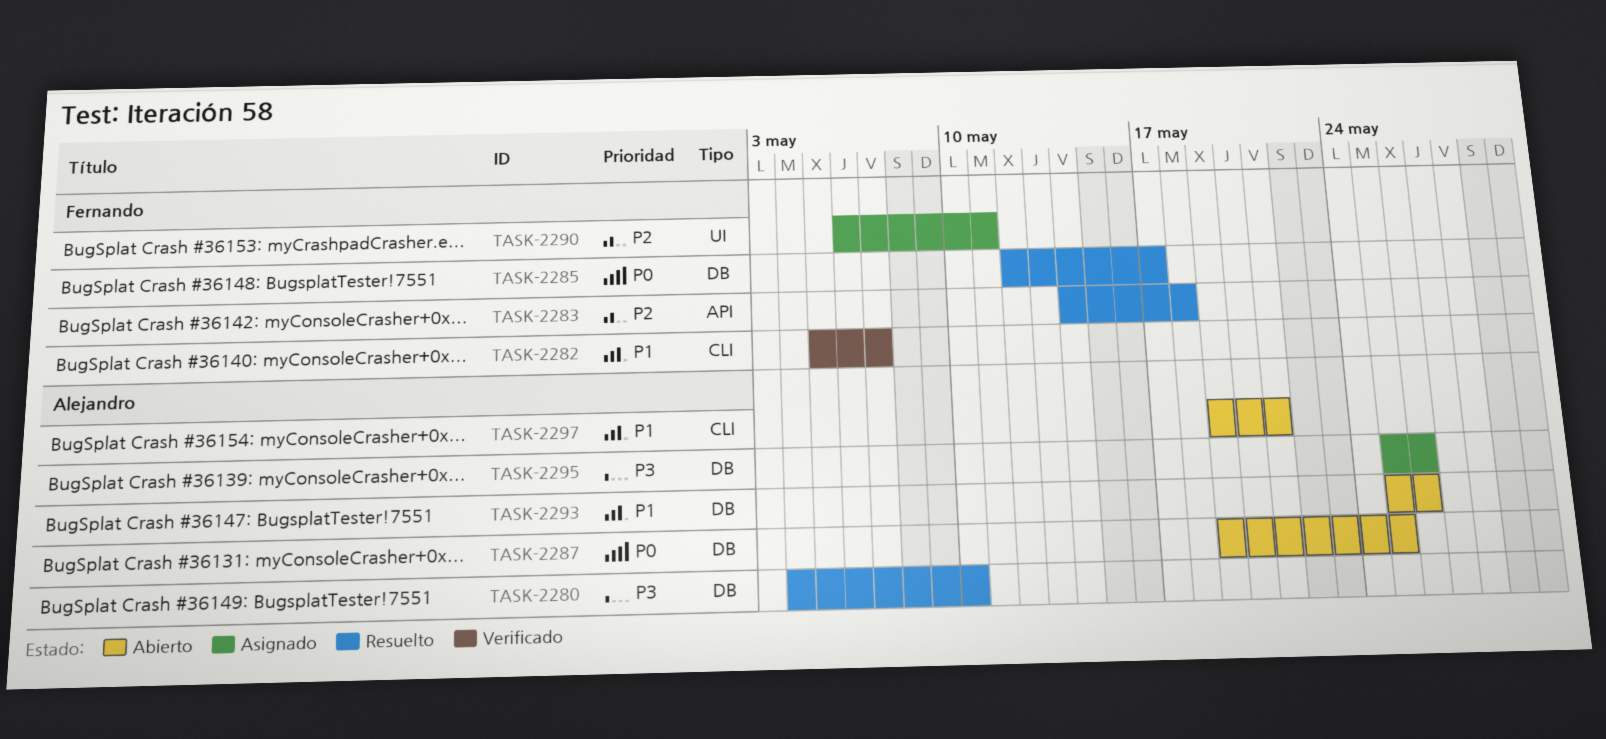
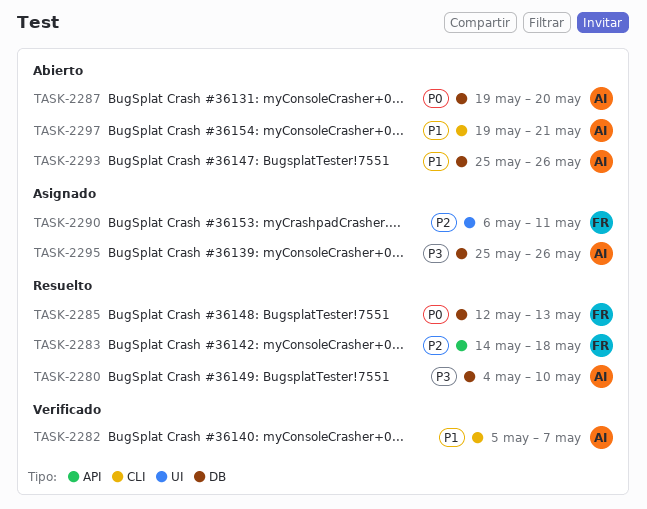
TASK-2282, owner: Fernando -> Alejandro
TASK-2285, due: May 17 -> May 13
TASK-2287, due: May 25 -> May 20

